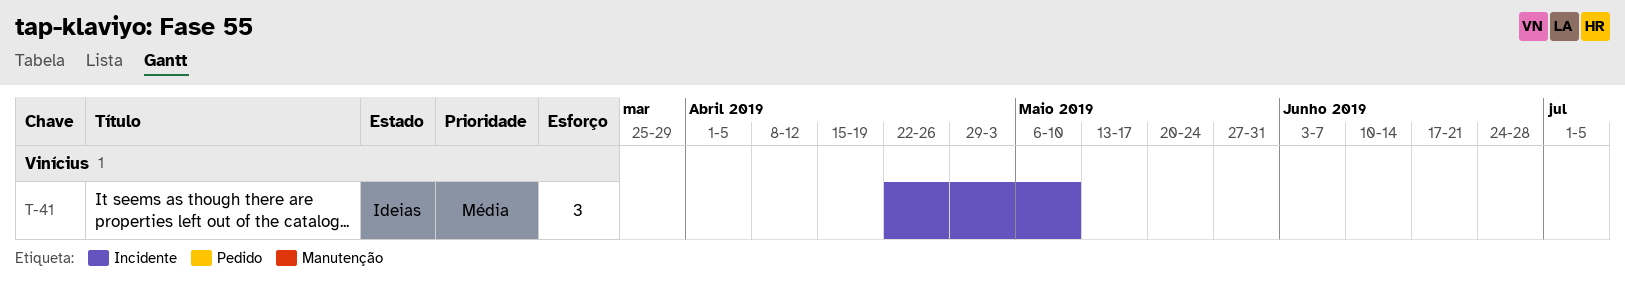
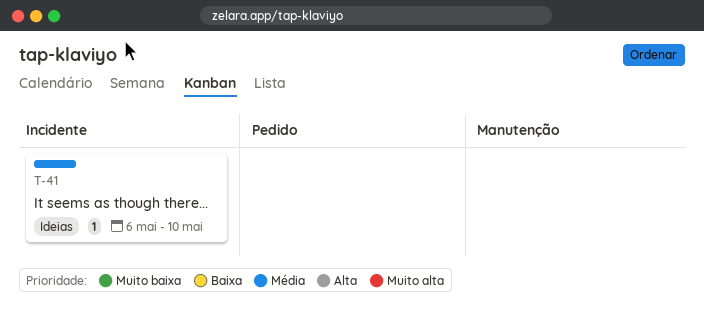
T-41, estimate: 3 -> 1
T-41, start: Apr 22 -> May 6

